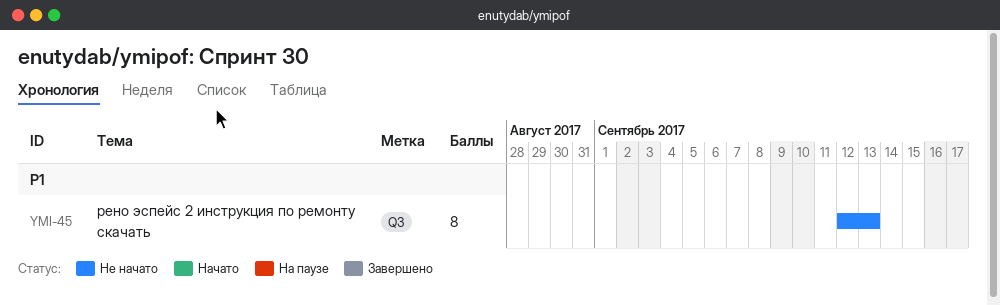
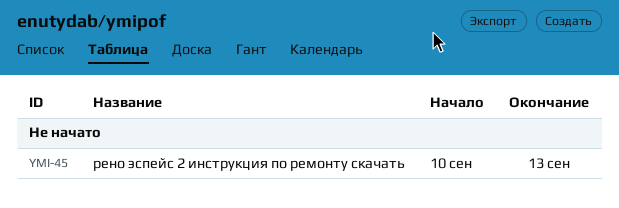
YMI-45, start: Sep 12 -> Sep 10

